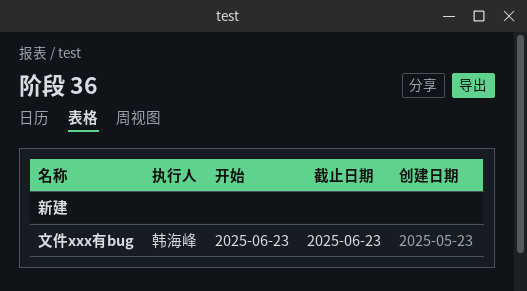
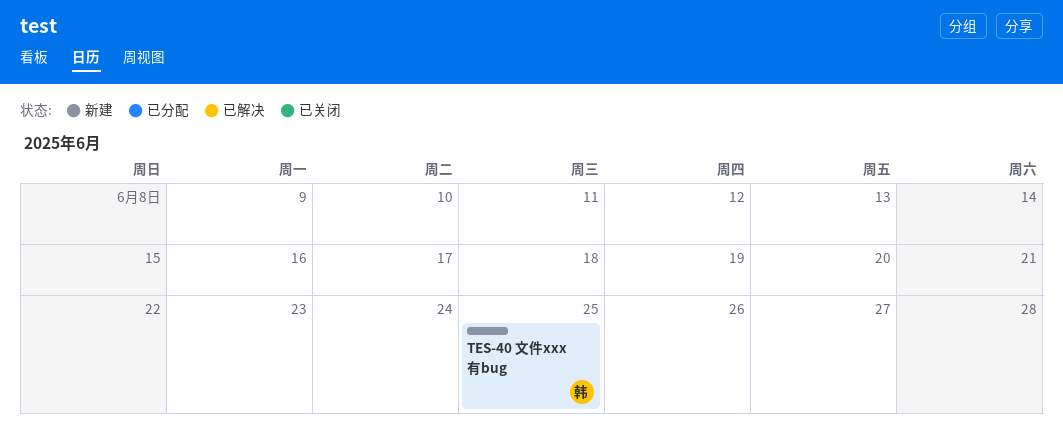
文件xxx有bug, due: Jun 23 -> Jun 25

